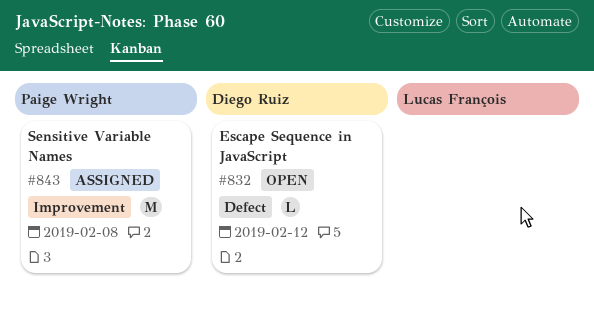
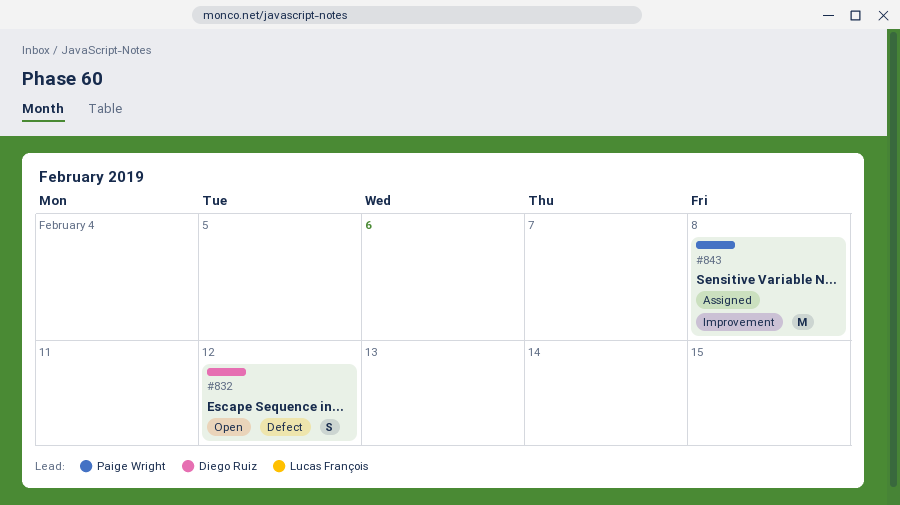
#832, estimate: L -> S

